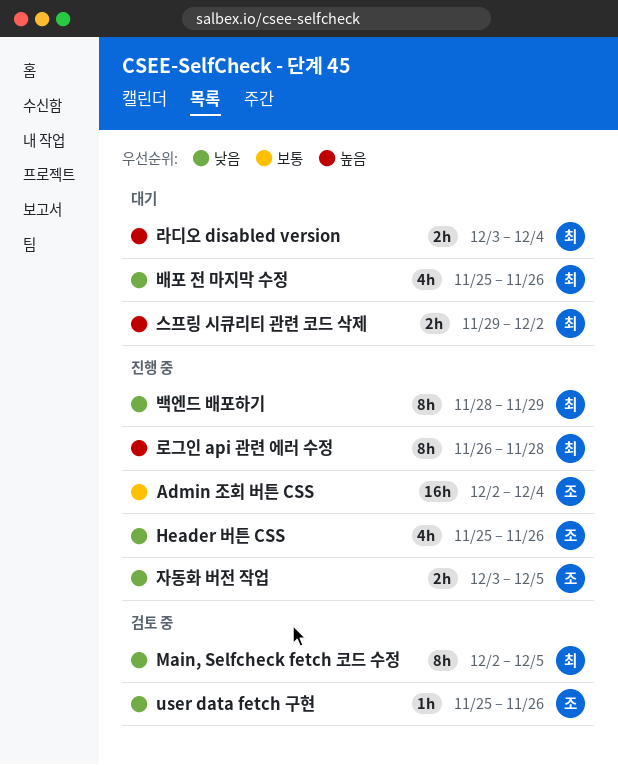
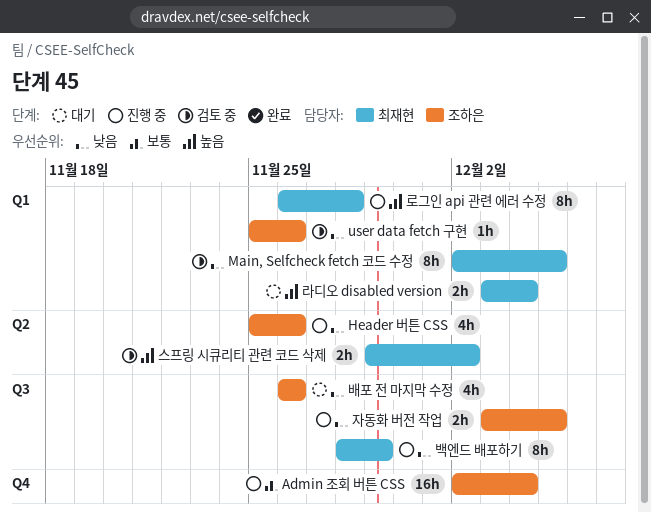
배포 전 마지막 수정, owner: 최재현 -> 조하은
배포 전 마지막 수정, start: Nov 25 -> Nov 26
스프링 시큐리티 관련 코드 삭제, status: 대기 -> 검토 중

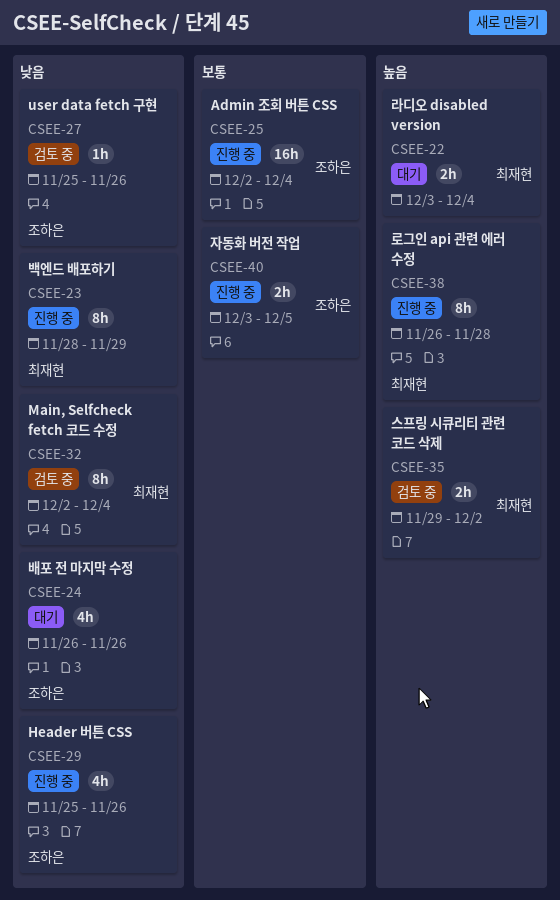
Main, Selfcheck fetch 코드 수정, due: Dec 5 -> Dec 4
자동화 버전 작업, priority: 낮음 -> 보통

